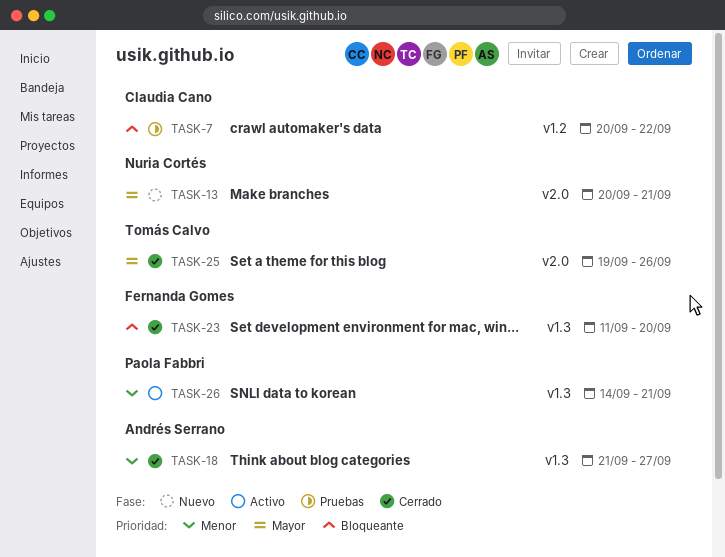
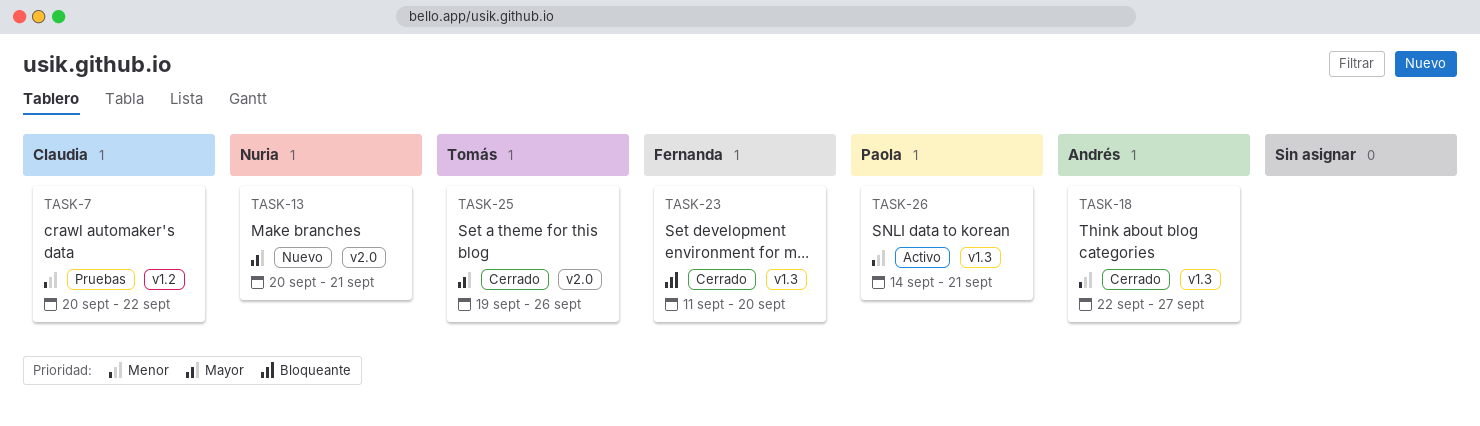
TASK-7, priority: Bloqueante -> Menor
TASK-18, start: Sep 21 -> Sep 22

